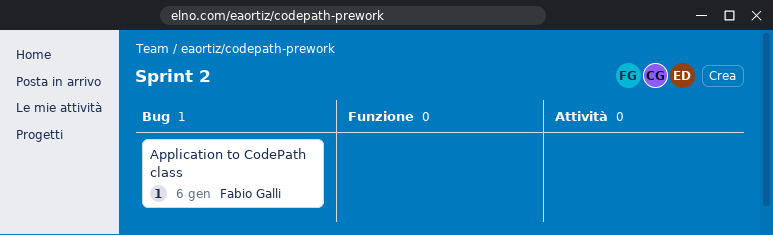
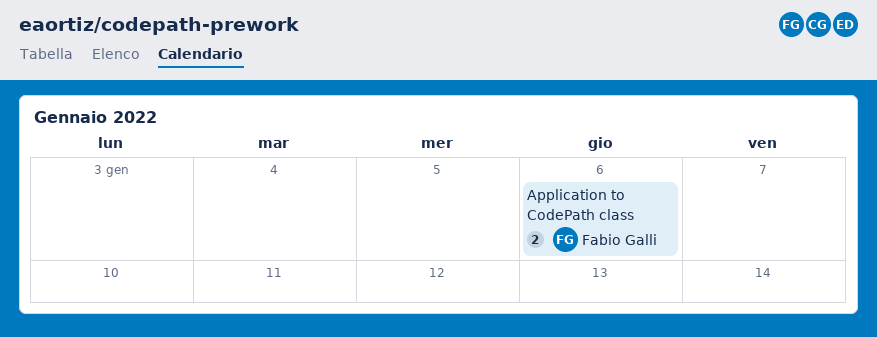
Application to CodePath class, estimate: 1 -> 2

